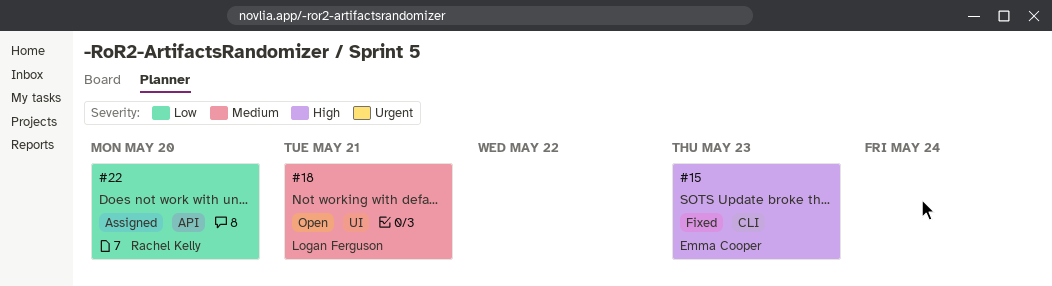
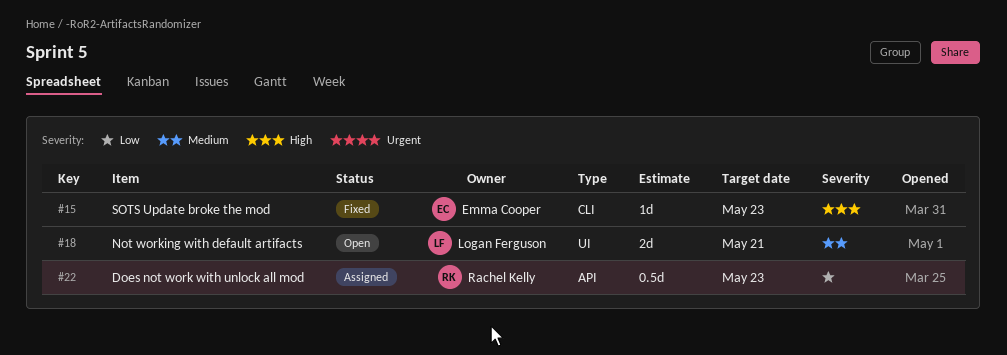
#22, due: May 20 -> May 23

